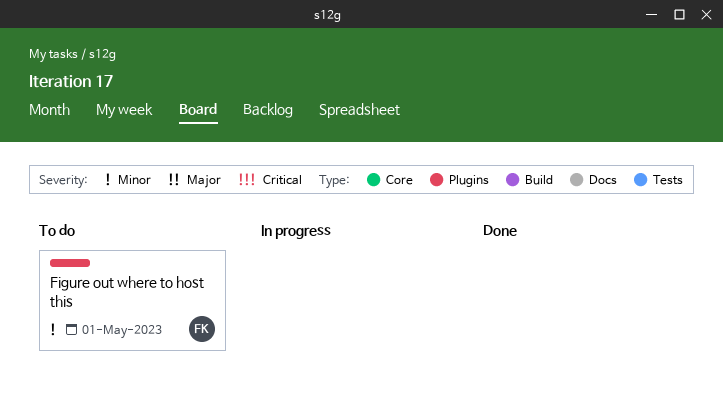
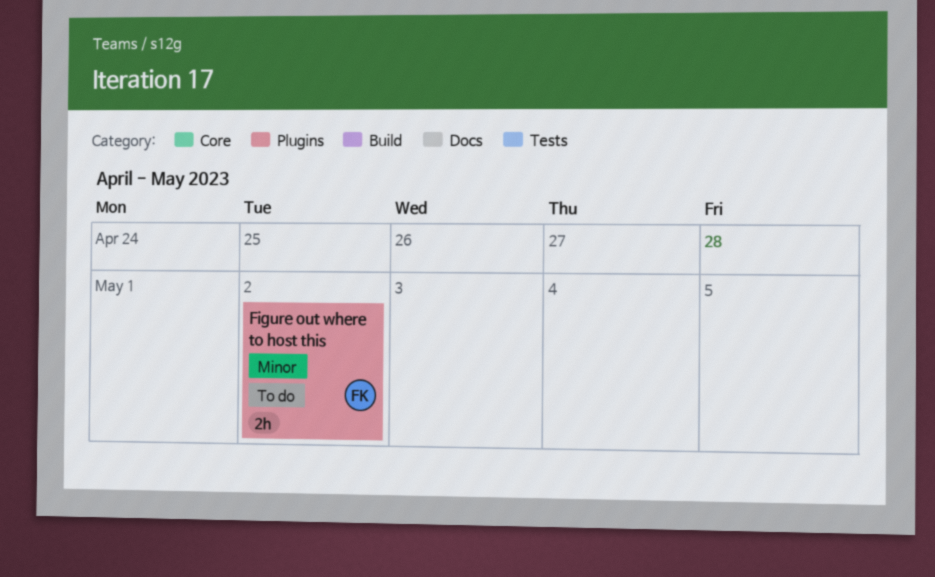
Figure out where to host this, due: May 1 -> May 2

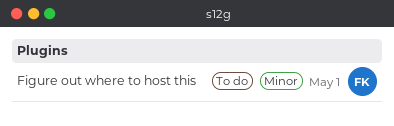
Figure out where to host this, due: May 2 -> May 1

